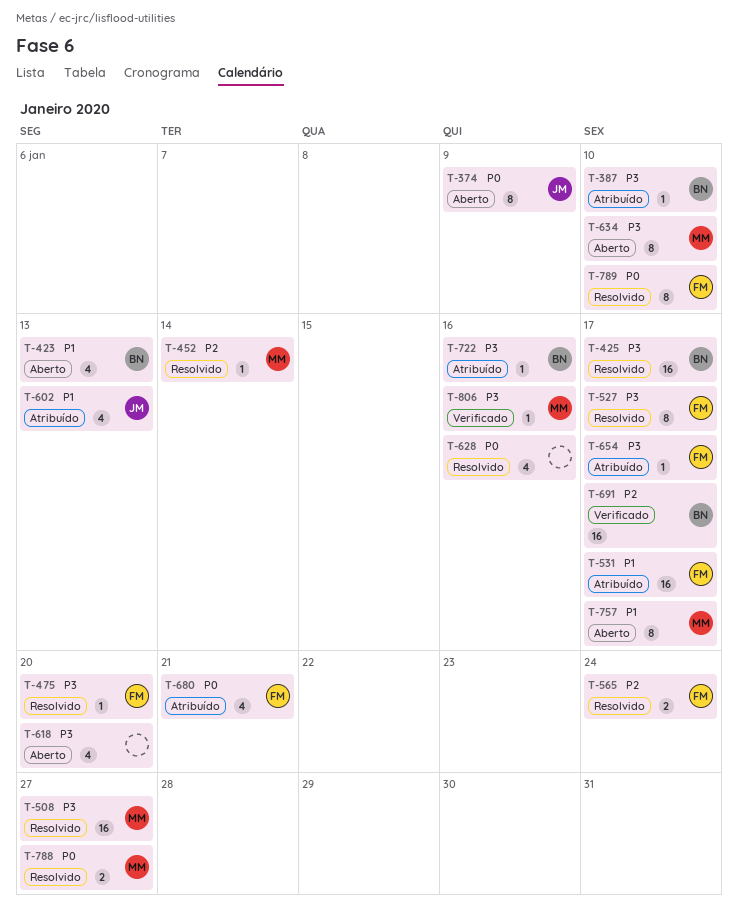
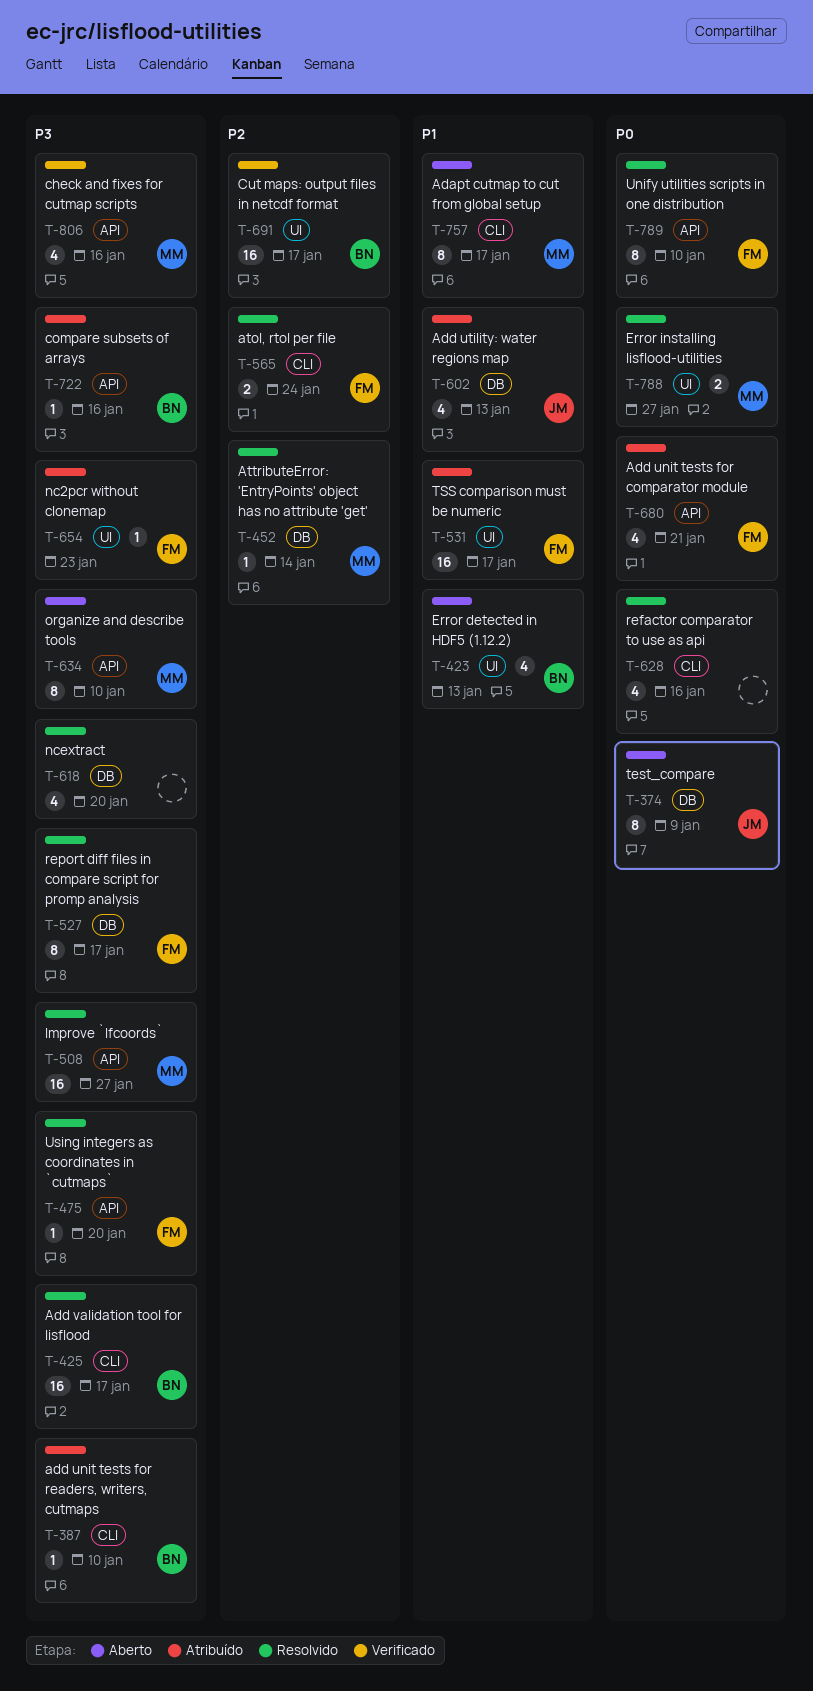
T-618, status: Aberto -> Resolvido
T-654, due: Jan 17 -> Jan 23
T-806, estimate: 1 -> 4

